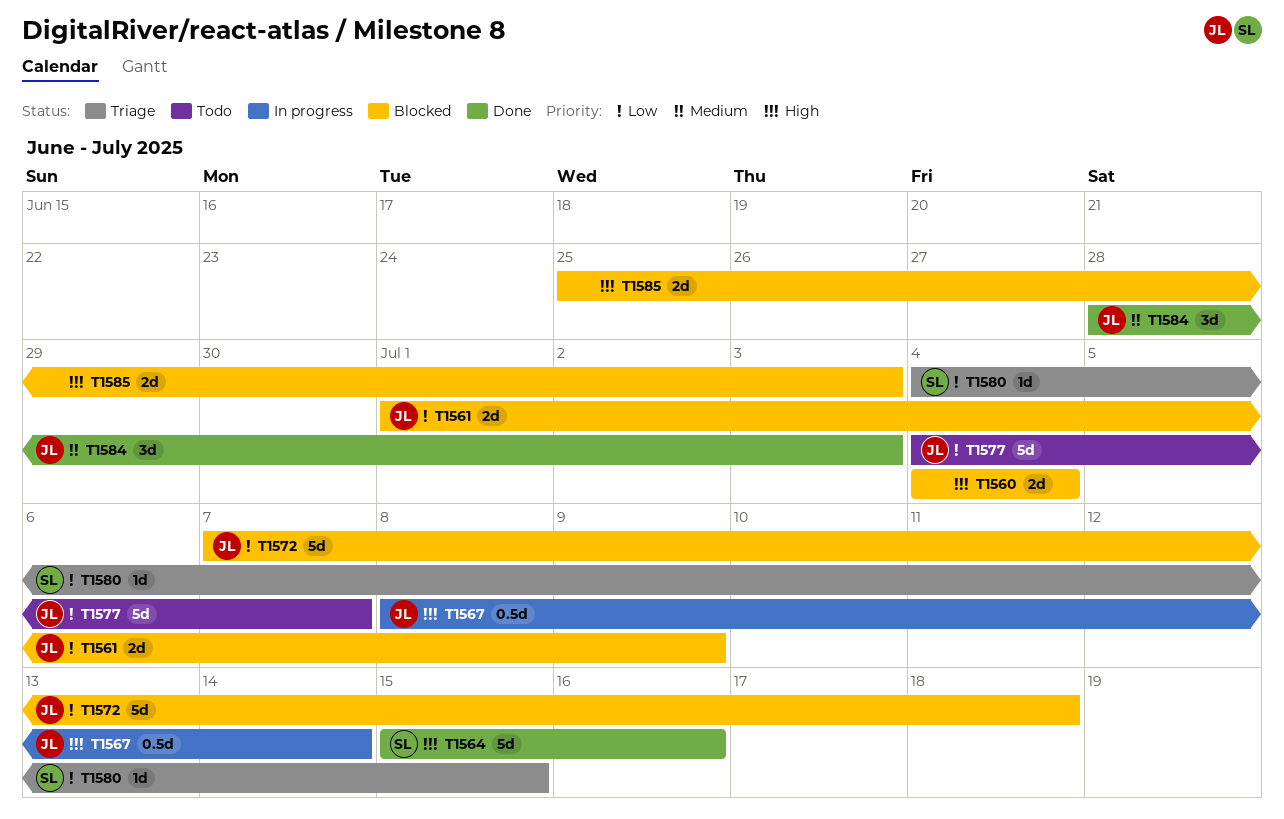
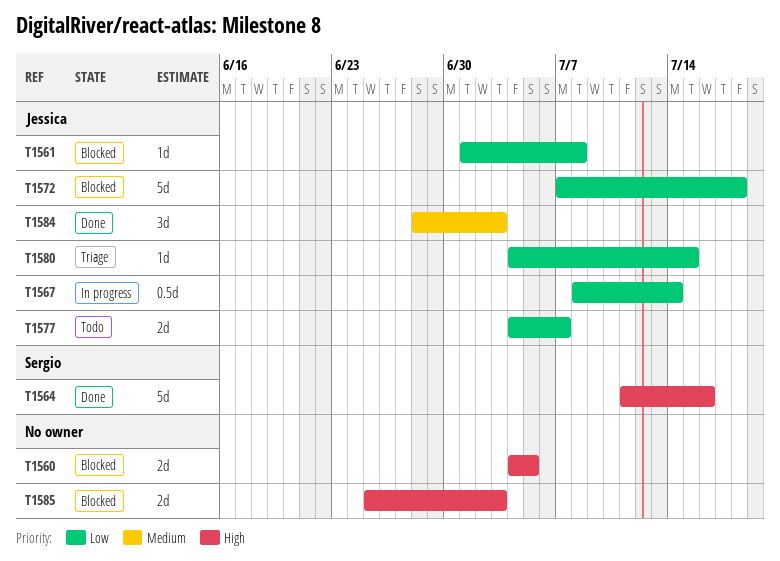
T1560, due: Jul 4 -> Jul 5
T1561, estimate: 2d -> 1d
T1561, due: Jul 9 -> Jul 8
T1564, start: Jul 15 -> Jul 11
T1567, priority: High -> Low
T1577, estimate: 5d -> 2d
T1580, owner: Sergio -> Jessica

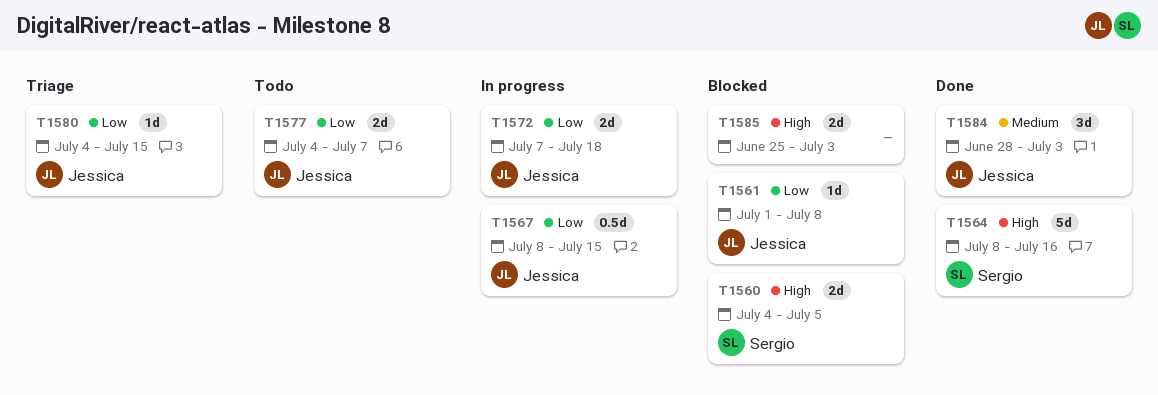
T1560, owner: none -> Sergio
T1564, start: Jul 11 -> Jul 8
T1567, due: Jul 14 -> Jul 15
T1572, status: Blocked -> In progress
T1572, estimate: 5d -> 2d

